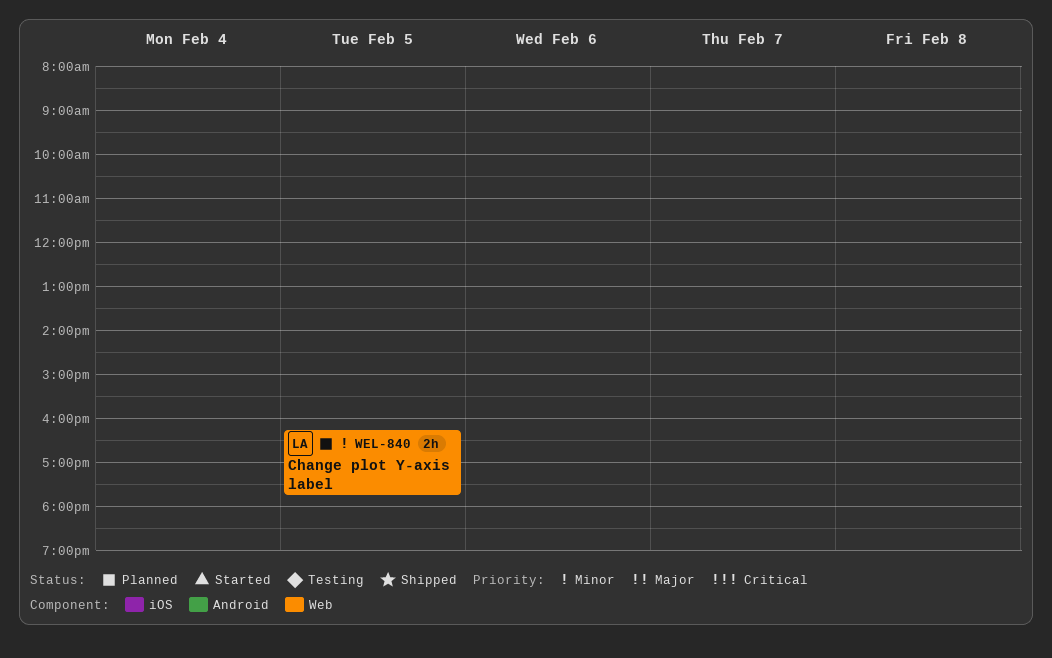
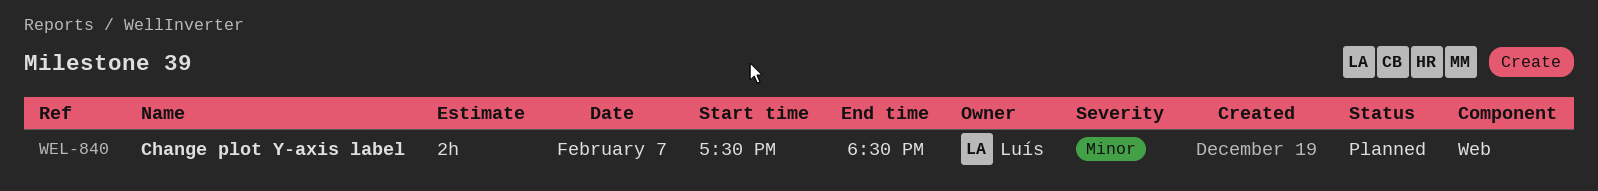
WEL-840, day: Feb 5 -> Feb 7
WEL-840, begins: 16:15 -> 17:30
WEL-840, ends: 17:45 -> 18:30

